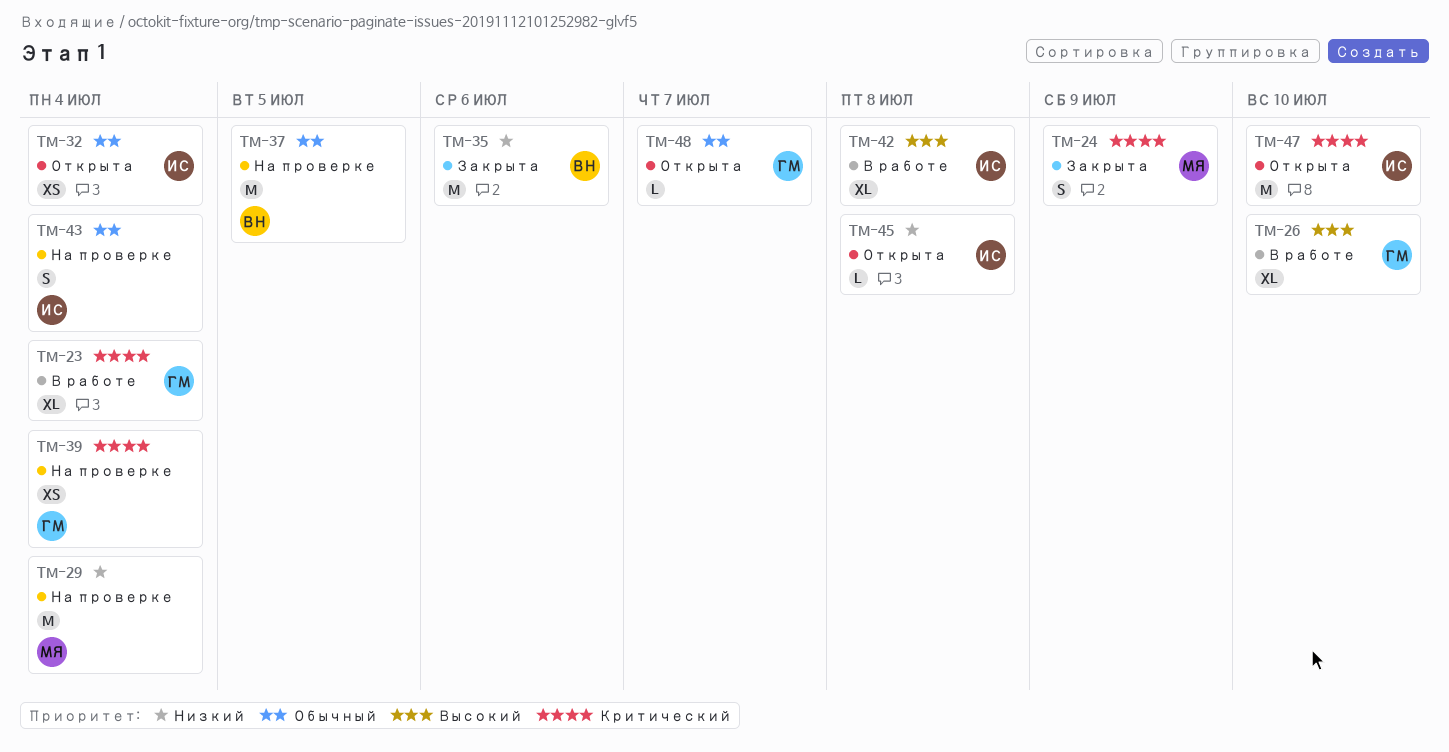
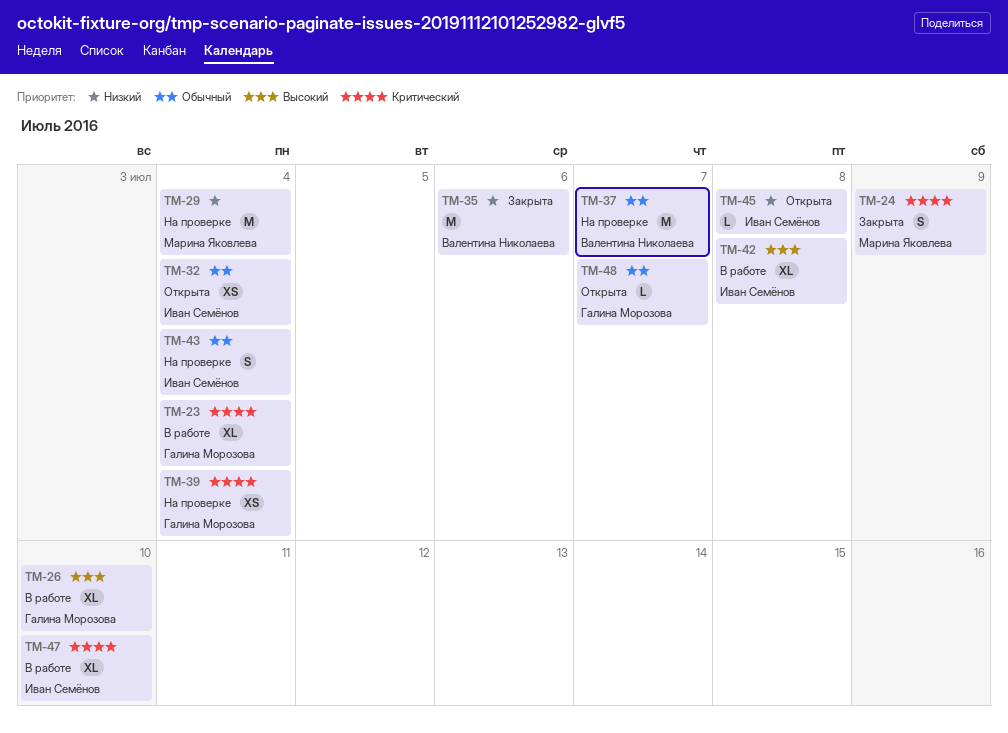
TM-37, due: Jul 5 -> Jul 7
TM-47, status: Открыта -> В работе
TM-47, estimate: M -> XL

